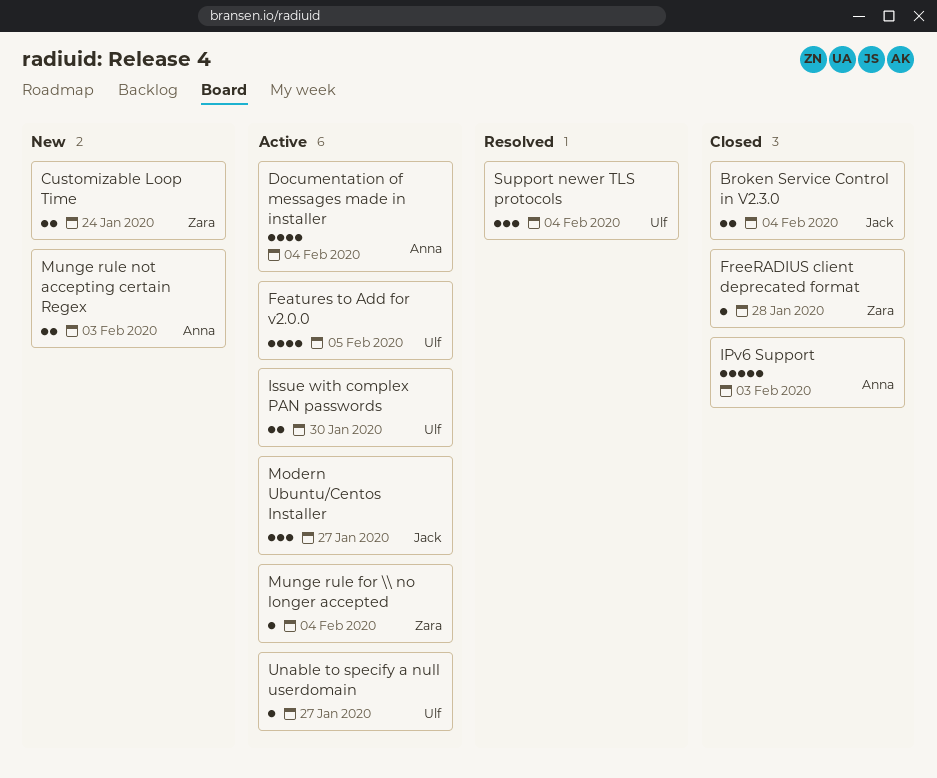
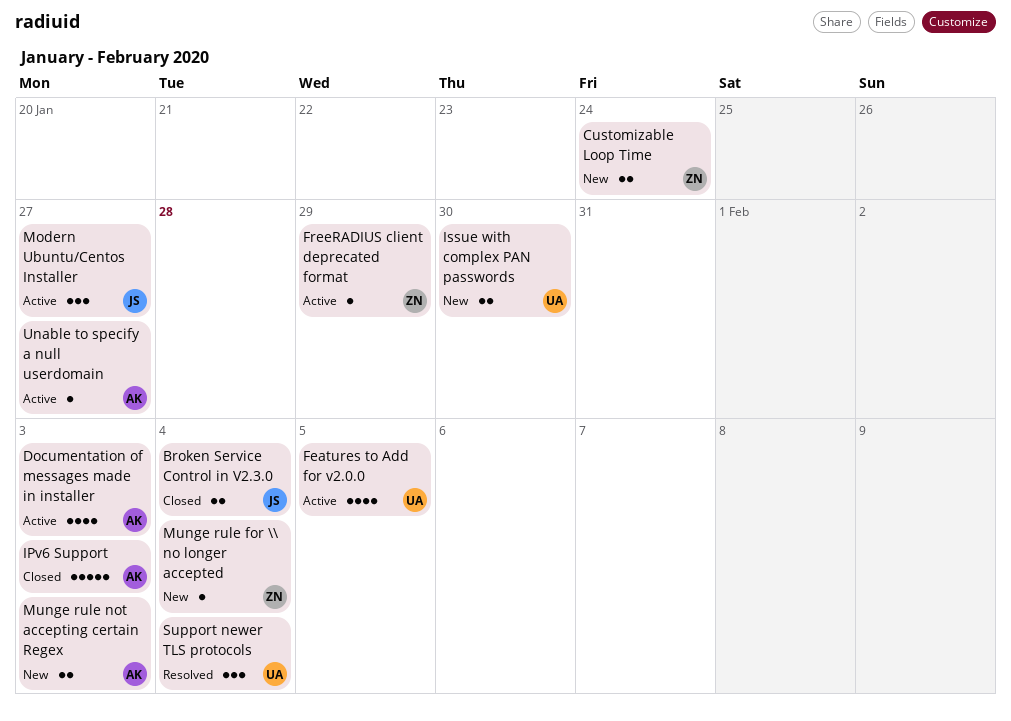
Documentation of messages made in installer, due: Feb 4 -> Feb 3
FreeRADIUS client deprecated format, status: Closed -> Active
FreeRADIUS client deprecated format, due: Jan 28 -> Jan 29
Issue with complex PAN passwords, status: Active -> New
Munge rule for \\ no longer accepted, status: Active -> New
Unable to specify a null userdomain, owner: Ulf -> Anna

